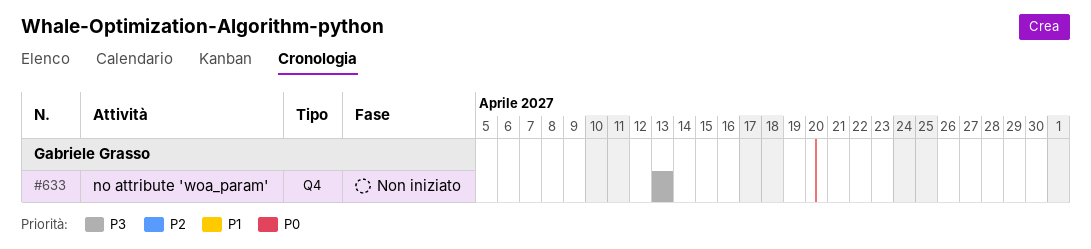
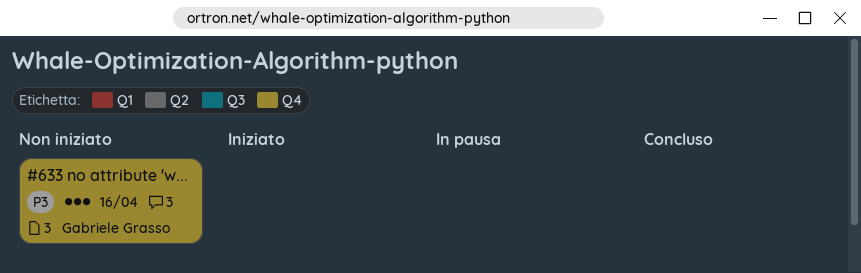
#633, due: Apr 13 -> Apr 16

